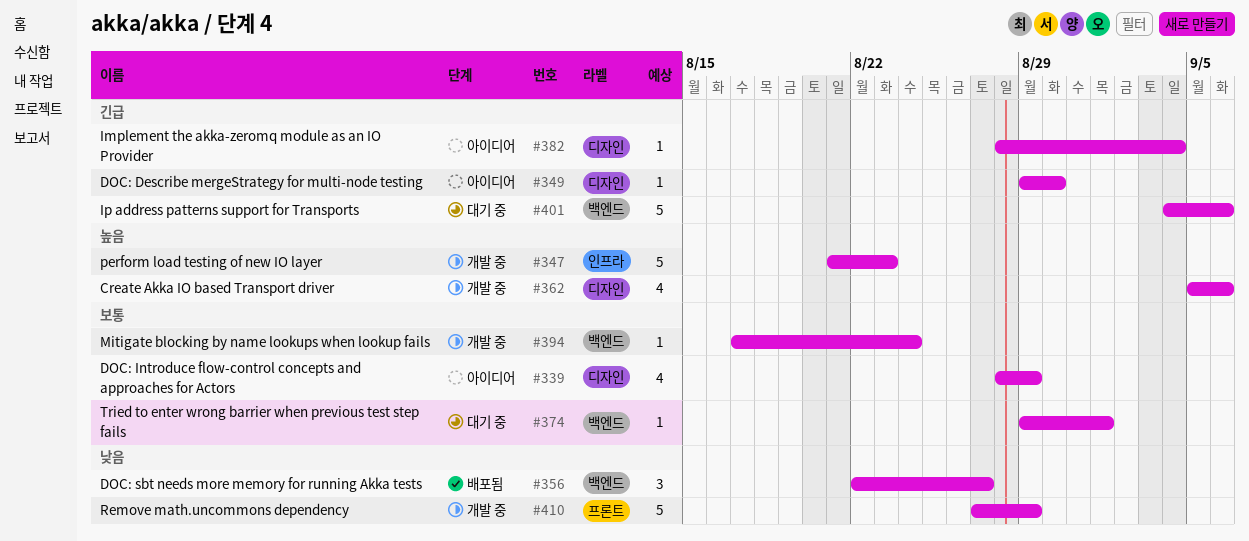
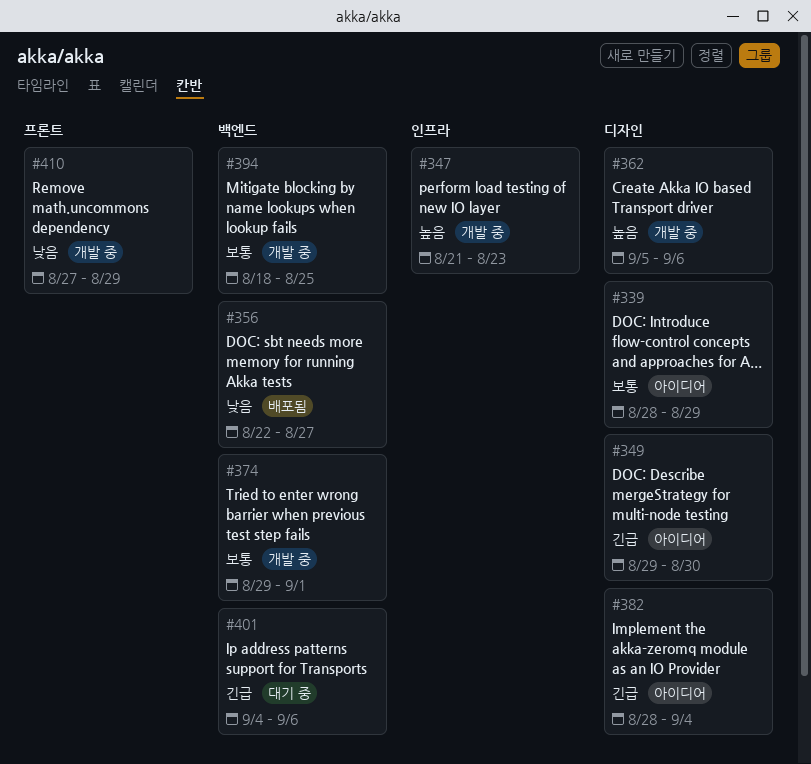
#374, status: 대기 중 -> 개발 중
#394, start: Aug 17 -> Aug 18
#394, due: Aug 24 -> Aug 25

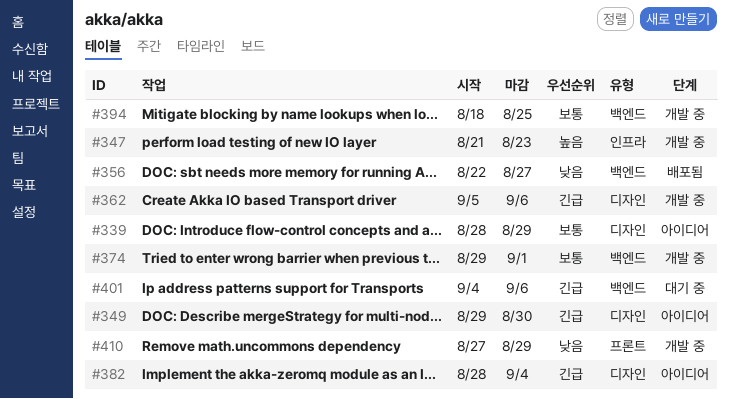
#362, priority: 높음 -> 긴급

